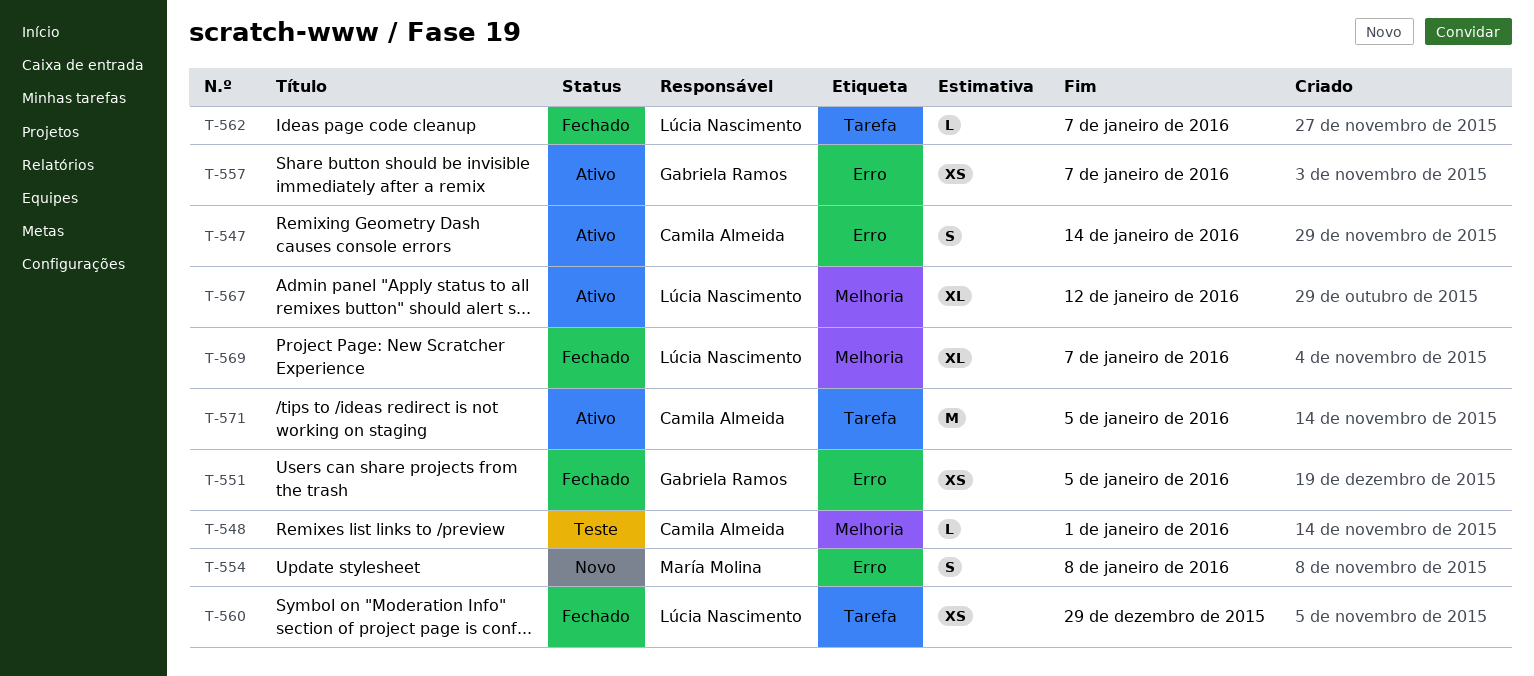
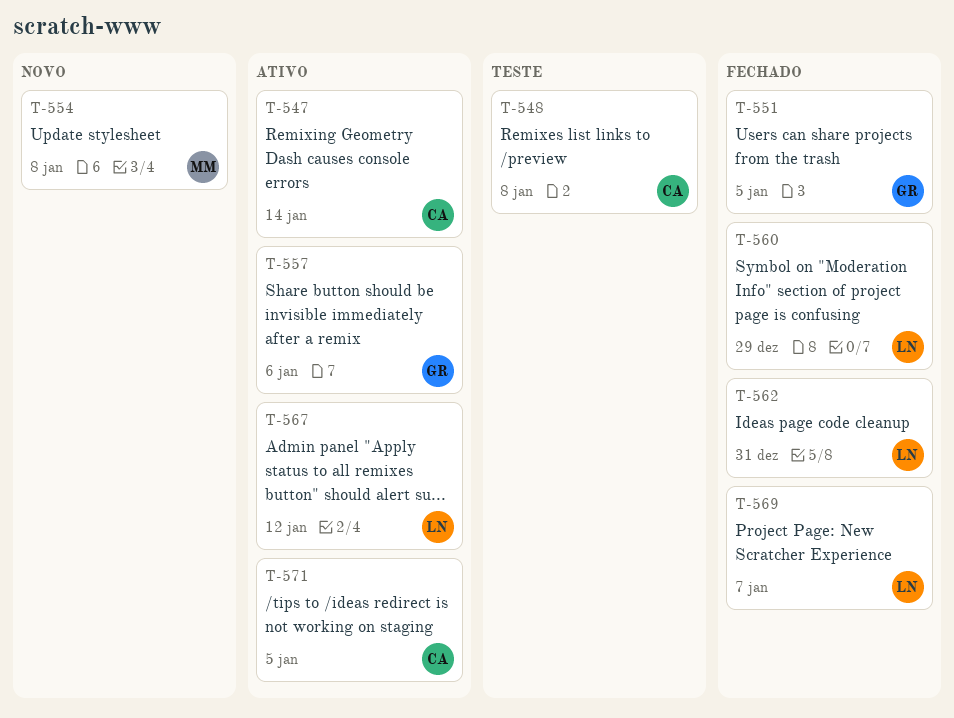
T-548, due: Jan 1 -> Jan 8
T-557, due: Jan 7 -> Jan 6
T-562, due: Jan 7 -> Dec 31

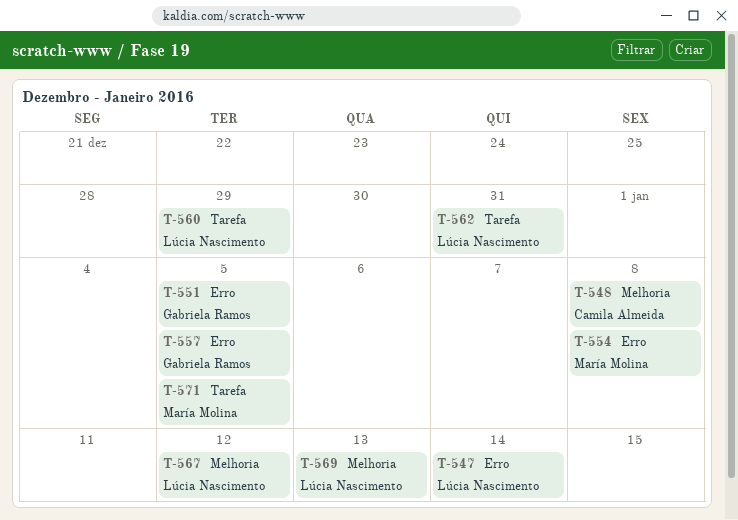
T-547, owner: Camila Almeida -> Lúcia Nascimento
T-557, due: Jan 6 -> Jan 5
T-569, due: Jan 7 -> Jan 13
T-571, owner: Camila Almeida -> María Molina

